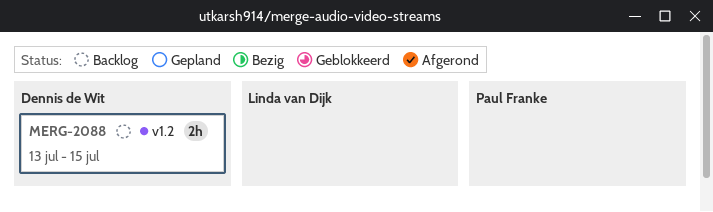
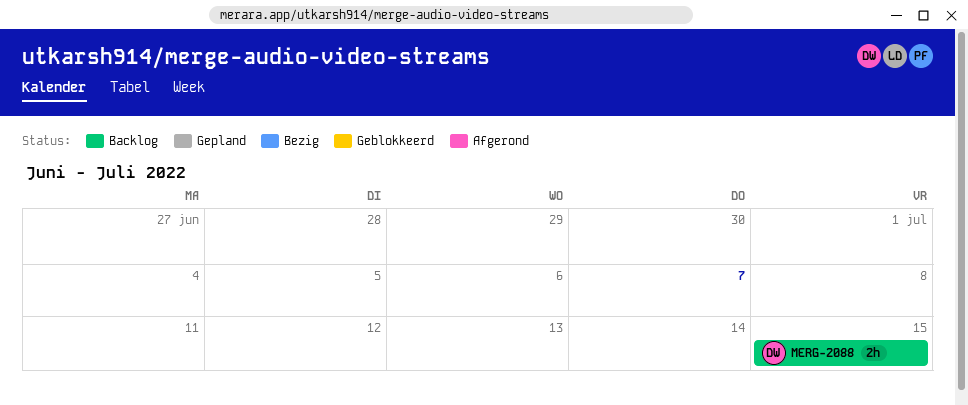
MERG-2088, start: Jul 13 -> Jul 15

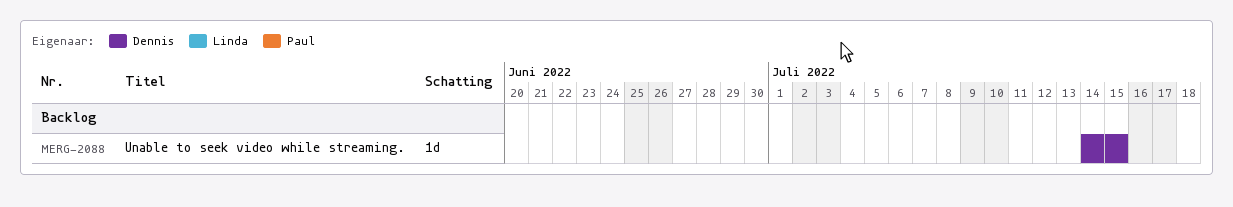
MERG-2088, estimate: 2h -> 1d
MERG-2088, start: Jul 15 -> Jul 14

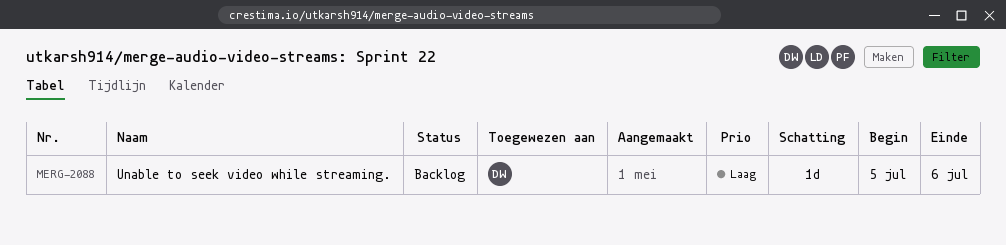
MERG-2088, start: Jul 14 -> Jul 5
MERG-2088, due: Jul 15 -> Jul 6

